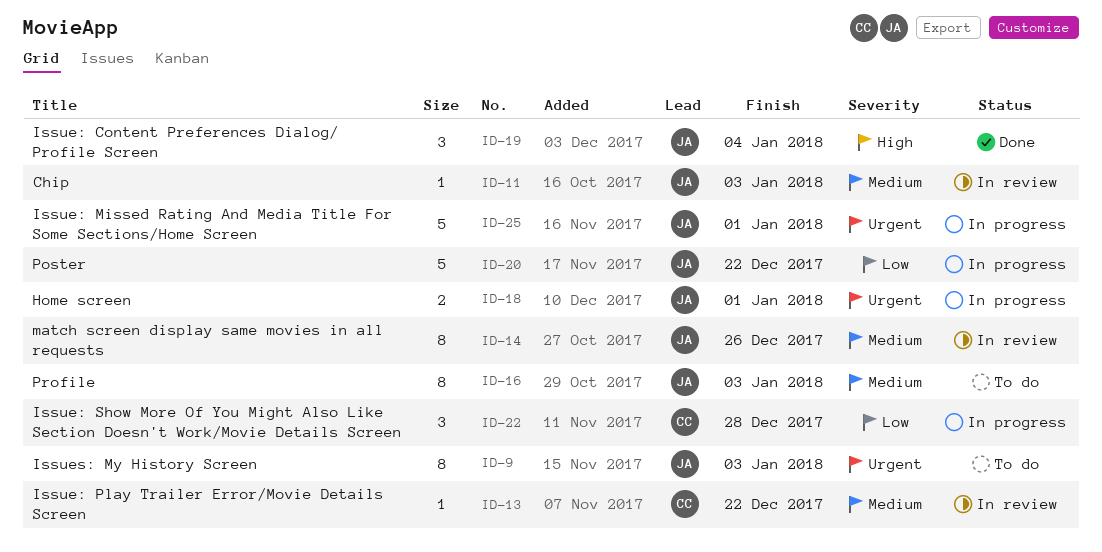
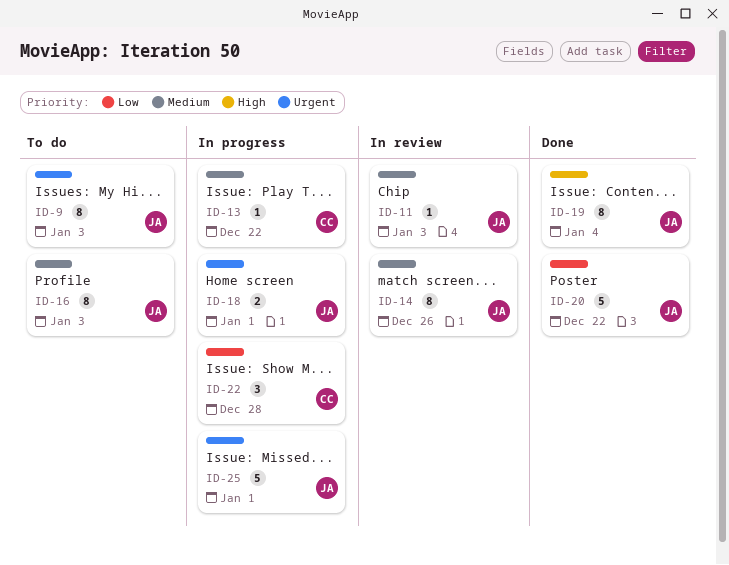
ID-13, status: In review -> In progress
ID-19, estimate: 3 -> 8
ID-20, status: In progress -> Done

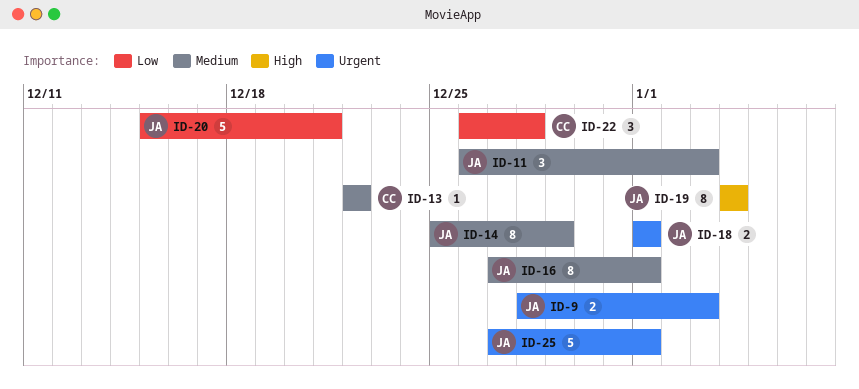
ID-9, estimate: 8 -> 2
ID-11, estimate: 1 -> 3
ID-14, due: Dec 26 -> Dec 29
ID-16, due: Jan 3 -> Jan 1
ID-20, due: Dec 22 -> Dec 21

